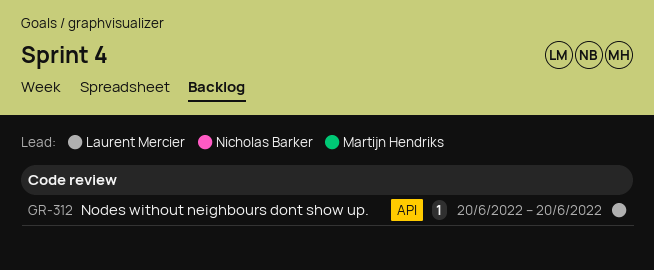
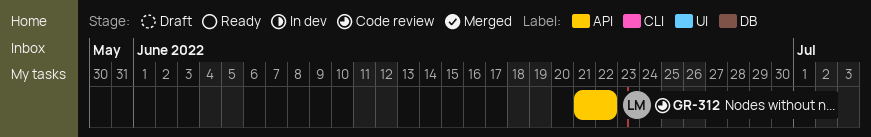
GR-312, start: Jun 20 -> Jun 21
GR-312, due: Jun 20 -> Jun 22

